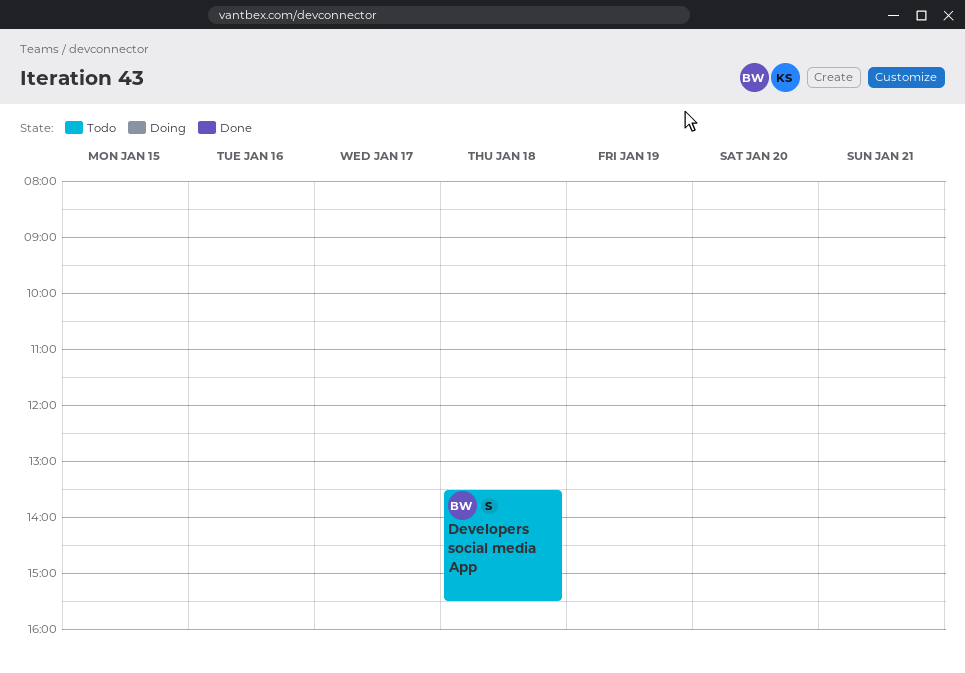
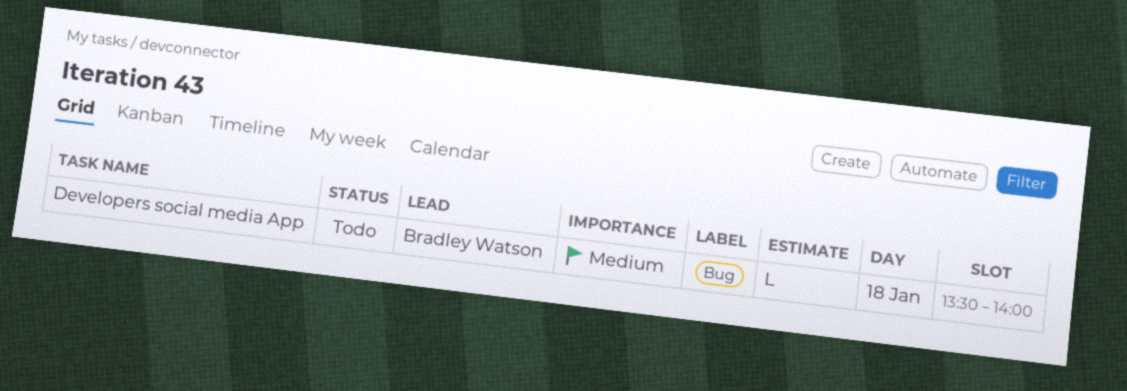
Developers social media App, estimate: S -> L
Developers social media App, ends: 15:30 -> 14:00

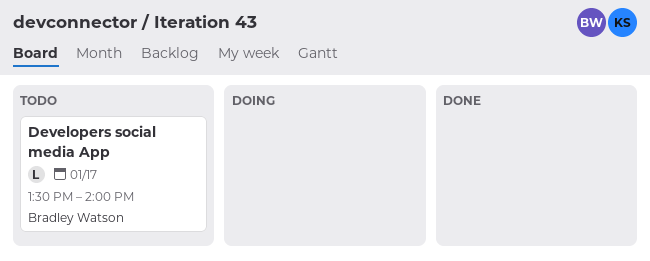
Developers social media App, day: Jan 18 -> Jan 17

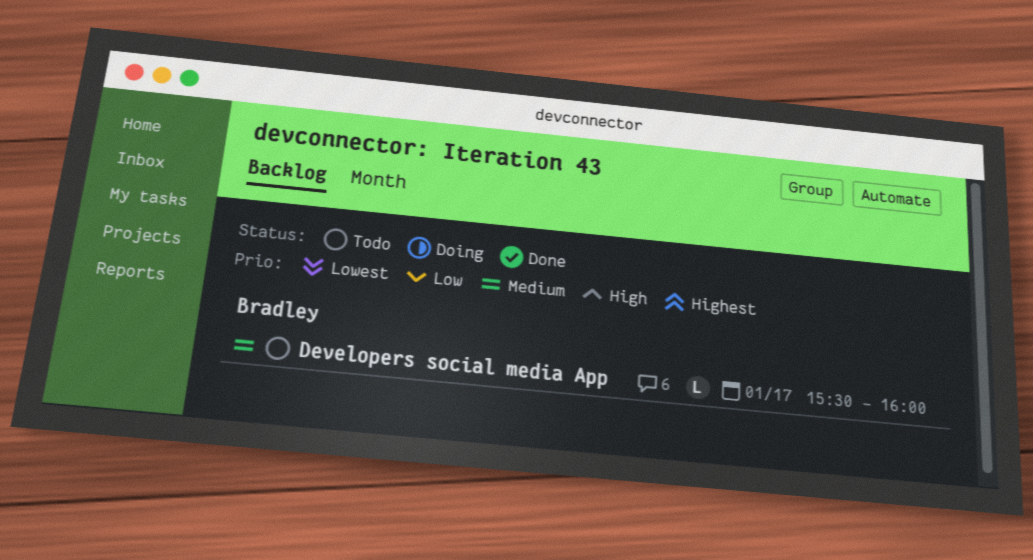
Developers social media App, begins: 13:30 -> 15:30
Developers social media App, ends: 14:00 -> 16:00

